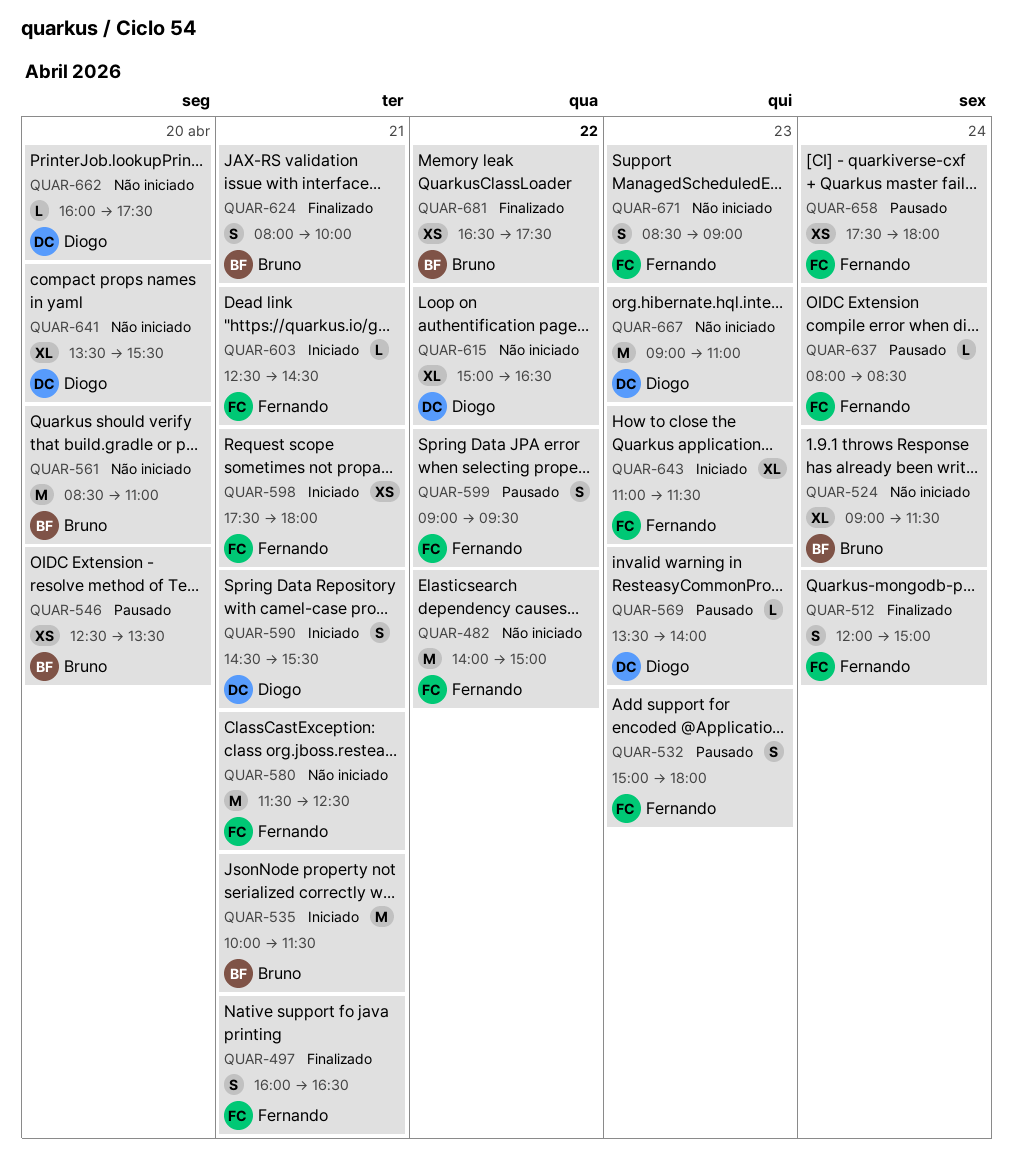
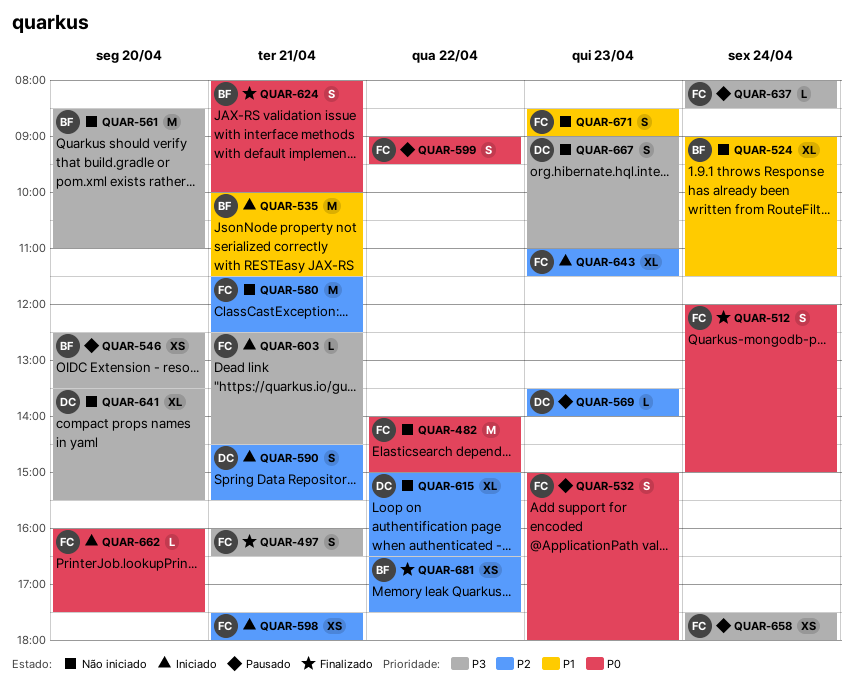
QUAR-662, status: Não iniciado -> Iniciado
QUAR-662, owner: Diogo -> Fernando
QUAR-667, estimate: M -> S

